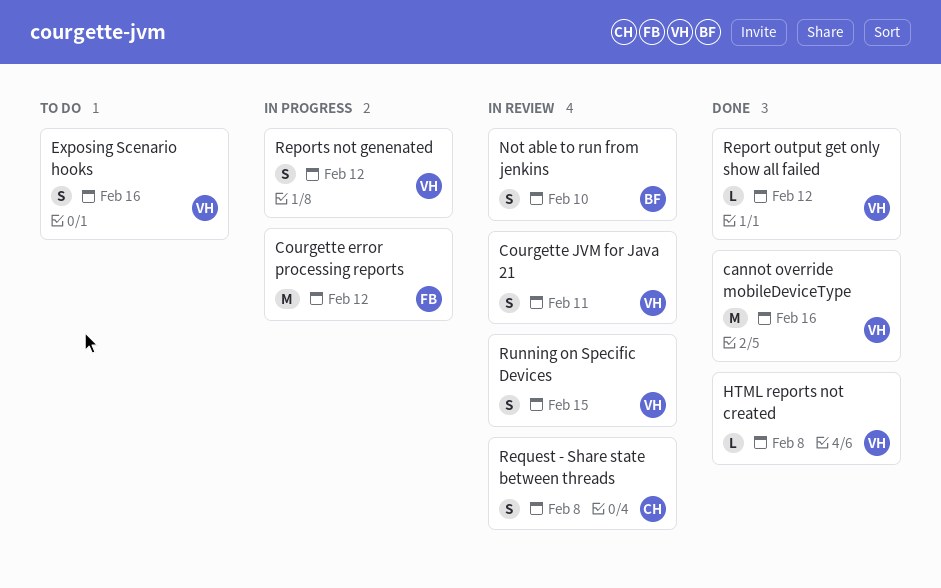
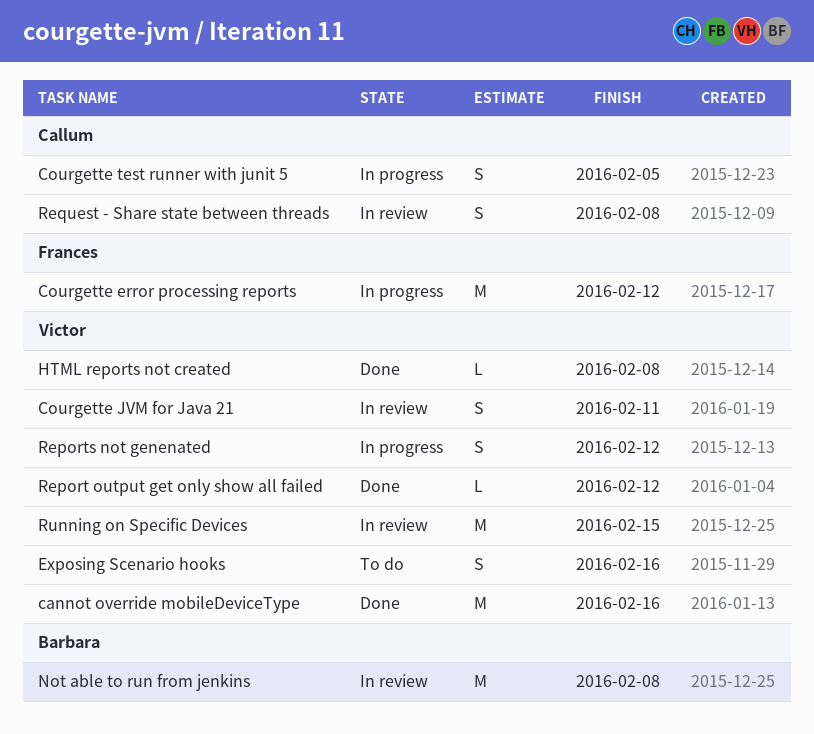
Courgette test runner with junit 5: none -> present
Not able to run from jenkins, estimate: S -> M
Not able to run from jenkins, due: Feb 10 -> Feb 8
Running on Specific Devices, estimate: S -> M

